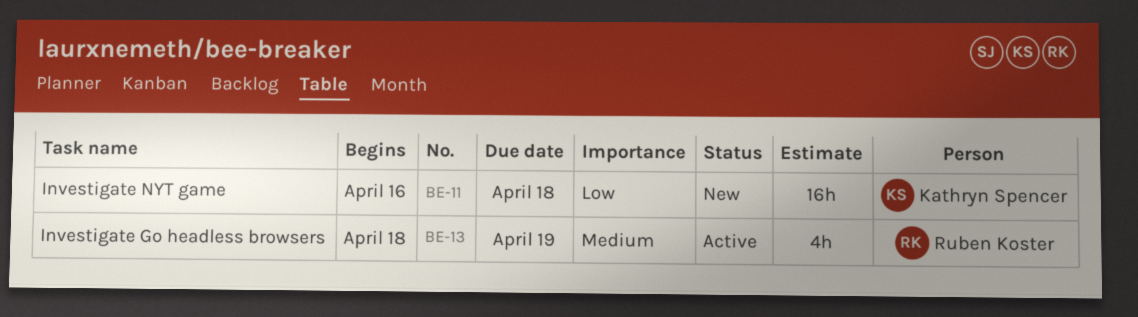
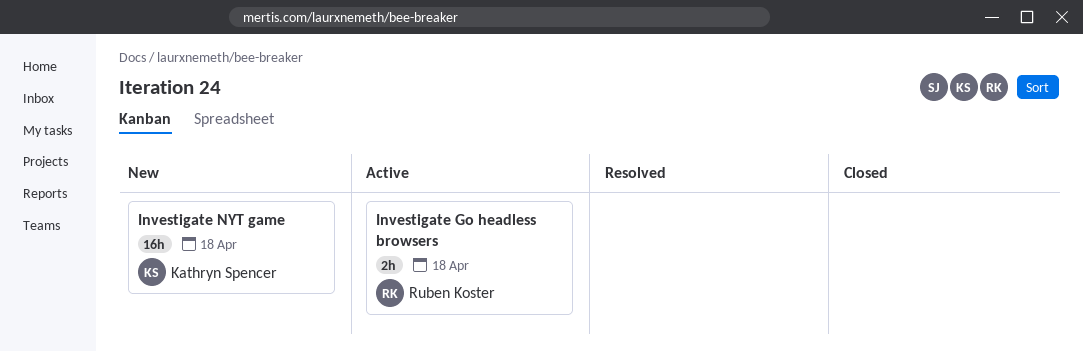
Investigate Go headless browsers, estimate: 4h -> 2h
Investigate Go headless browsers, due: Apr 19 -> Apr 18

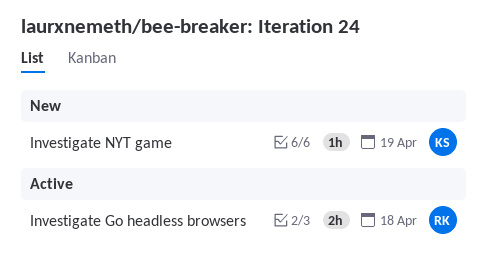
Investigate NYT game, estimate: 16h -> 1h
Investigate NYT game, due: Apr 18 -> Apr 19

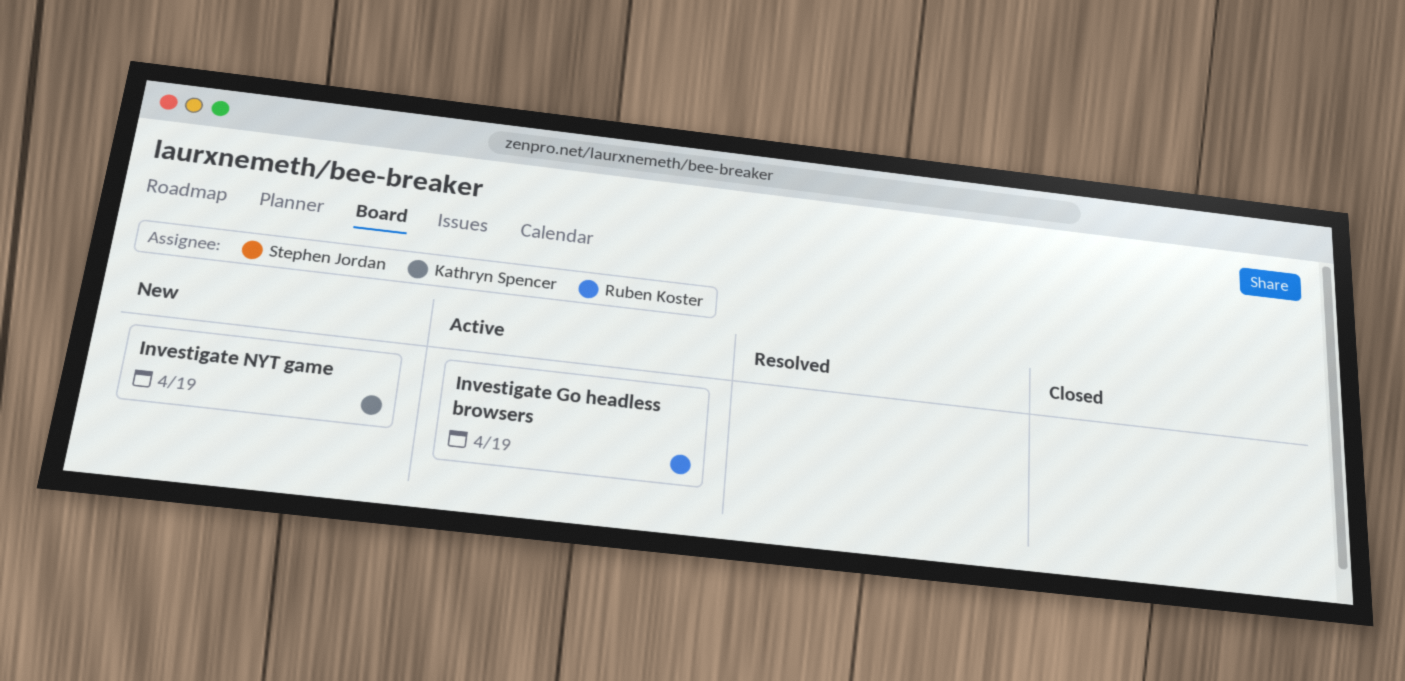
Investigate Go headless browsers, due: Apr 18 -> Apr 19

